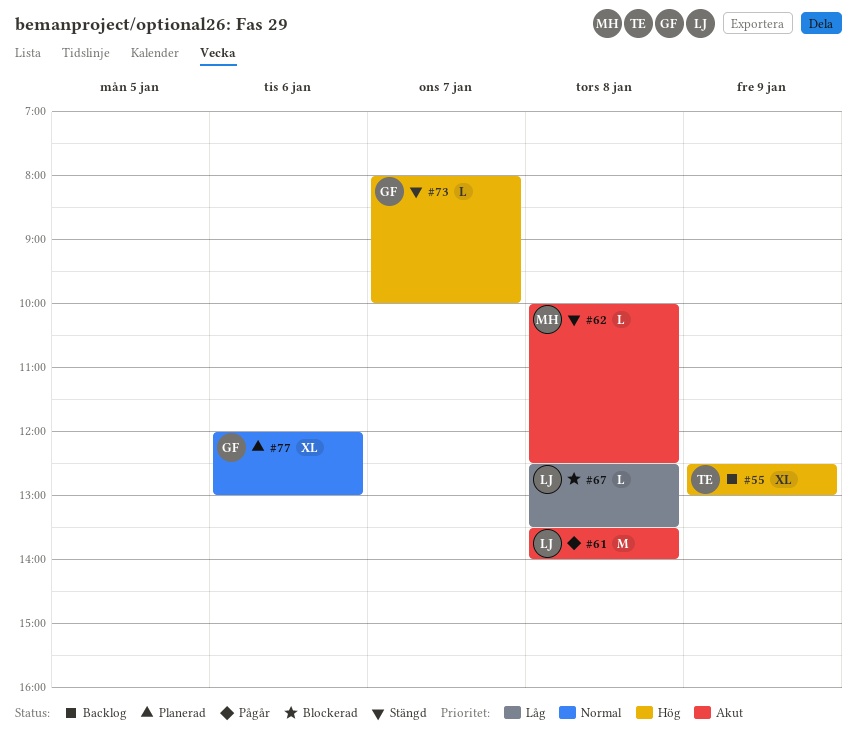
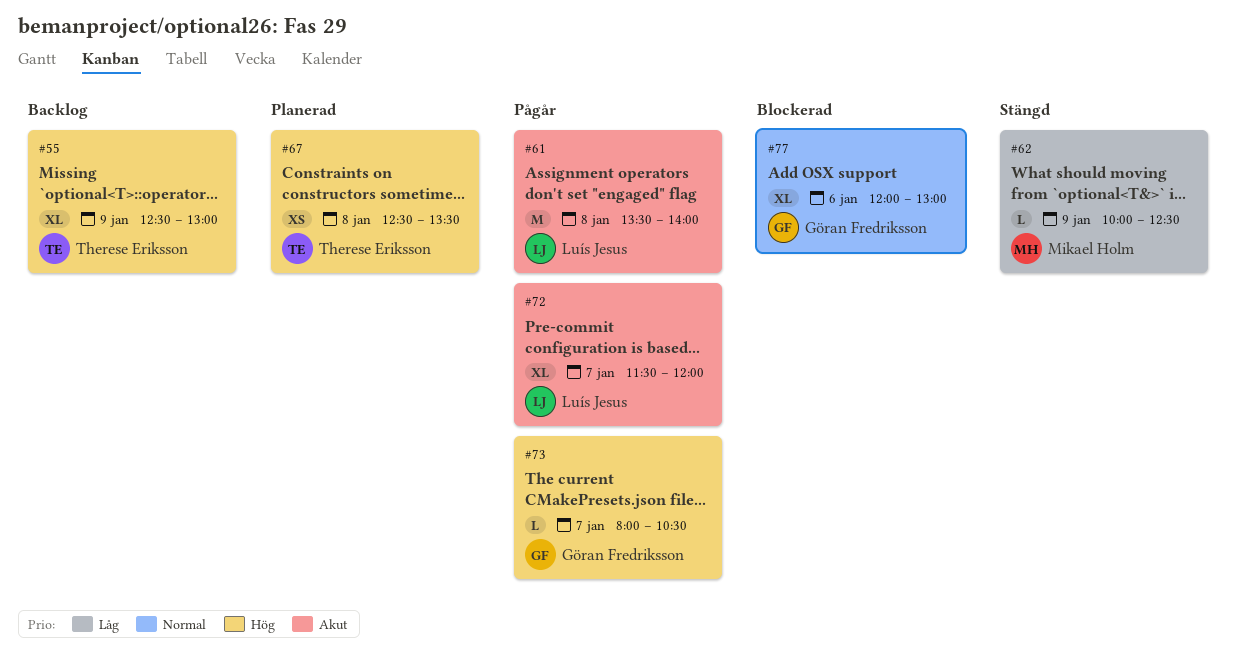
#62, priority: Akut -> Låg
#62, day: Jan 8 -> Jan 9
#67, status: Blockerad -> Planerad
#67, owner: Luís Jesus -> Therese Eriksson
#67, priority: Låg -> Hög
#67, estimate: L -> XS
#72: none -> present
#73, status: Stängd -> Pågår
#73, ends: 10:00 -> 10:30
#77, status: Planerad -> Blockerad

